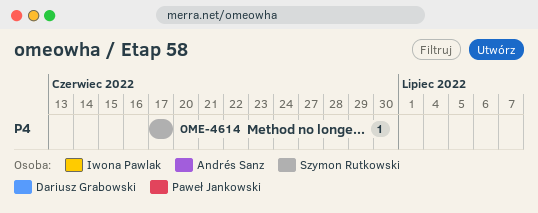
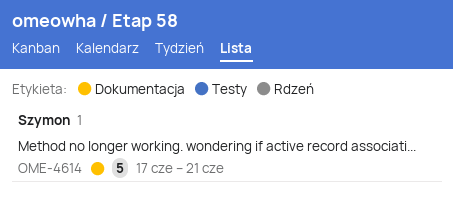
OME-4614, estimate: 1 -> 5
OME-4614, due: Jun 17 -> Jun 21

